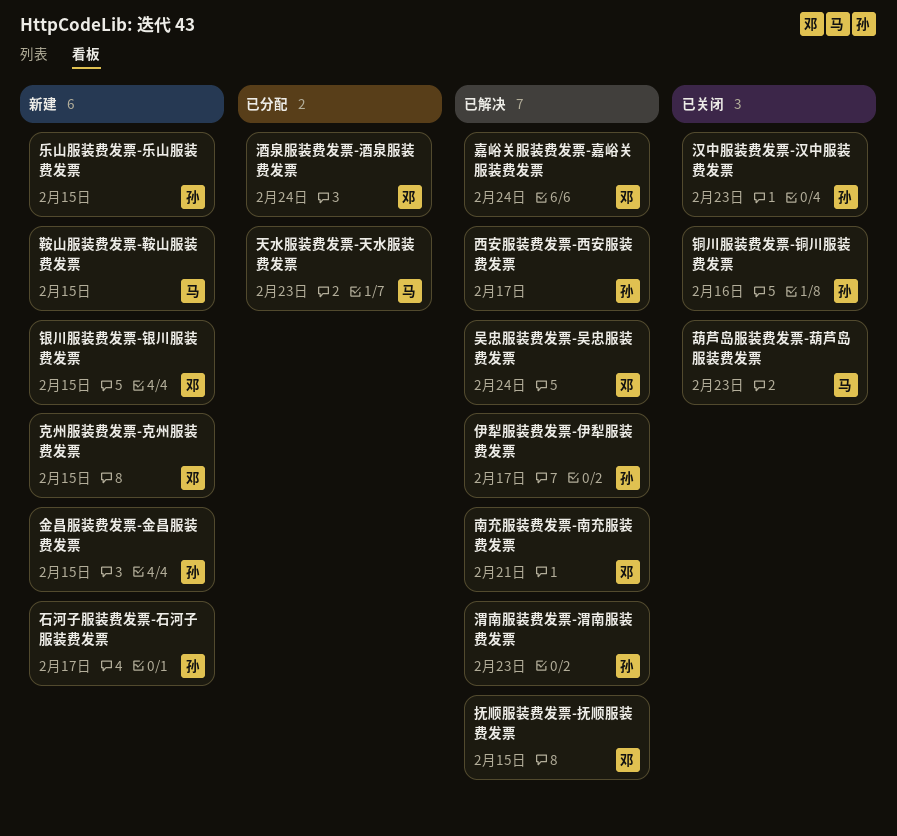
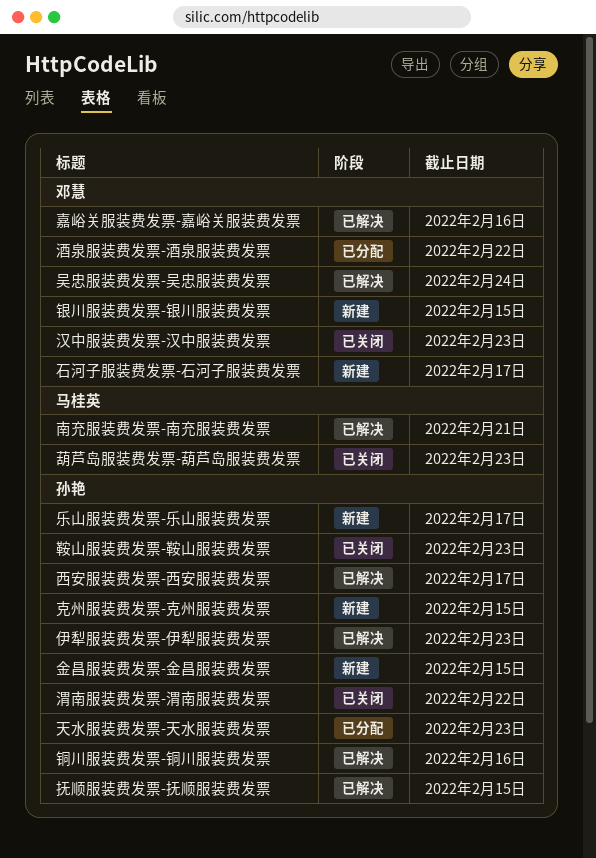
乐山服装费发票-乐山服装费发票, due: Feb 15 -> Feb 17
伊犁服装费发票-伊犁服装费发票, due: Feb 17 -> Feb 23
克州服装费发票-克州服装费发票, owner: 邓慧 -> 孙艳
南充服装费发票-南充服装费发票, owner: 邓慧 -> 马桂英
嘉峪关服装费发票-嘉峪关服装费发票, due: Feb 24 -> Feb 16
天水服装费发票-天水服装费发票, owner: 马桂英 -> 孙艳
抚顺服装费发票-抚顺服装费发票, owner: 邓慧 -> 孙艳
汉中服装费发票-汉中服装费发票, owner: 孙艳 -> 邓慧
渭南服装费发票-渭南服装费发票, status: 已解决 -> 已关闭
渭南服装费发票-渭南服装费发票, due: Feb 23 -> Feb 22
石河子服装费发票-石河子服装费发票, owner: 孙艳 -> 邓慧
酒泉服装费发票-酒泉服装费发票, due: Feb 24 -> Feb 22
铜川服装费发票-铜川服装费发票, status: 已关闭 -> 已解决
鞍山服装费发票-鞍山服装费发票, status: 新建 -> 已关闭
鞍山服装费发票-鞍山服装费发票, owner: 马桂英 -> 孙艳
鞍山服装费发票-鞍山服装费发票, due: Feb 15 -> Feb 23

